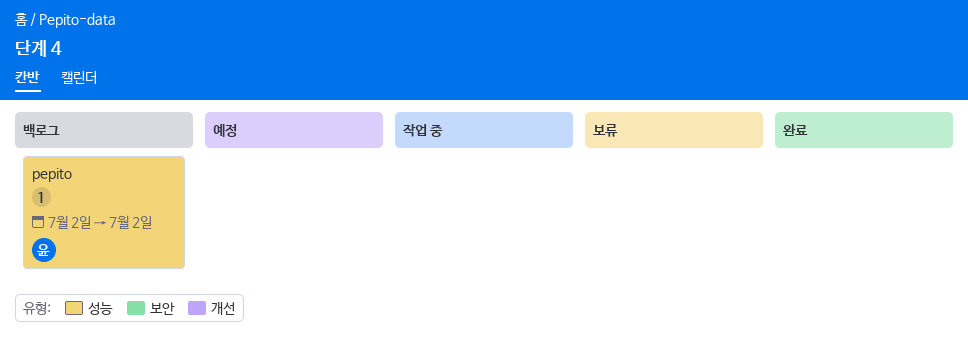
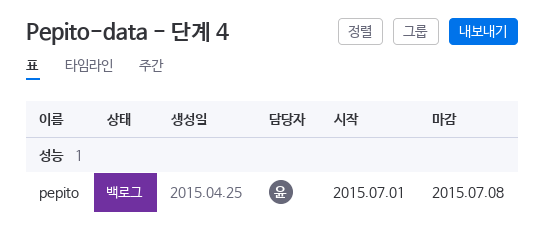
pepito, start: Jul 2 -> Jul 1
pepito, due: Jul 2 -> Jul 8

